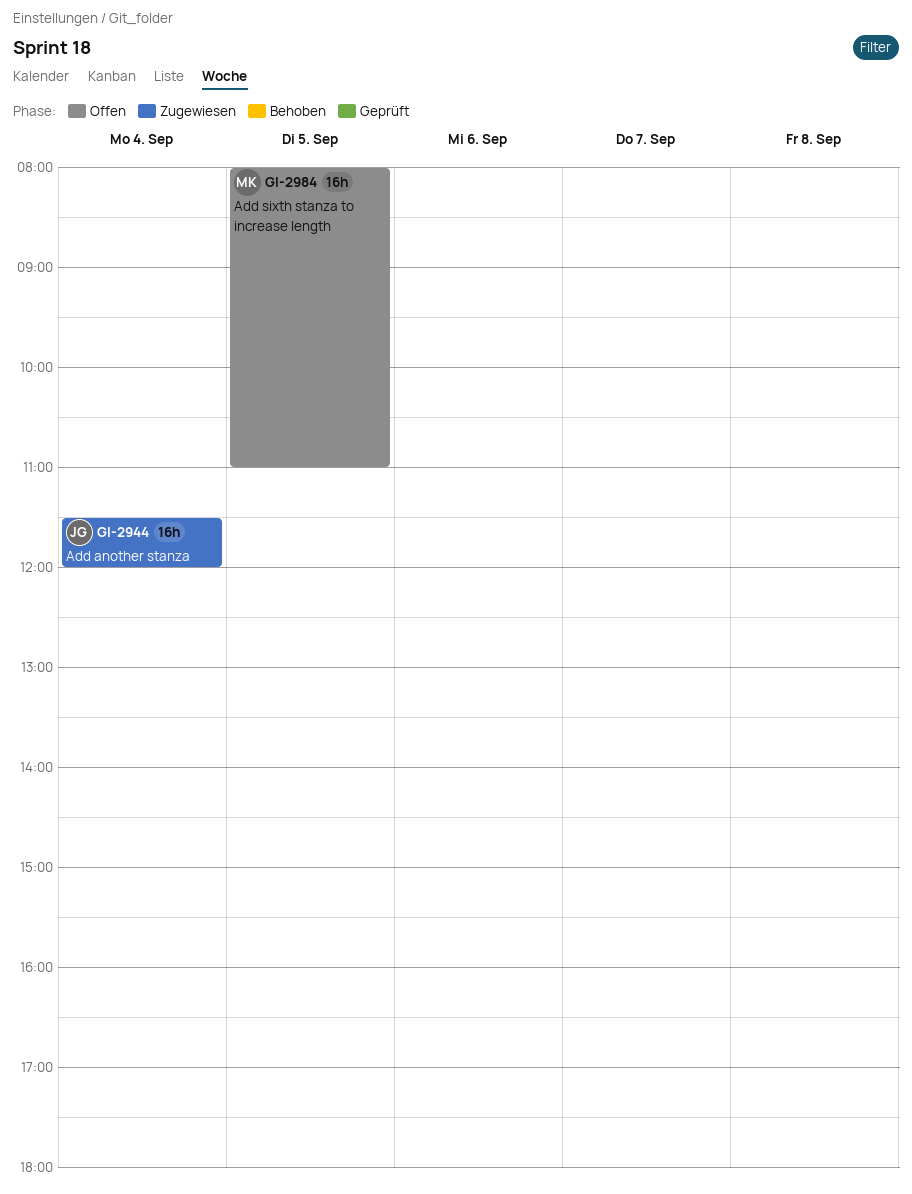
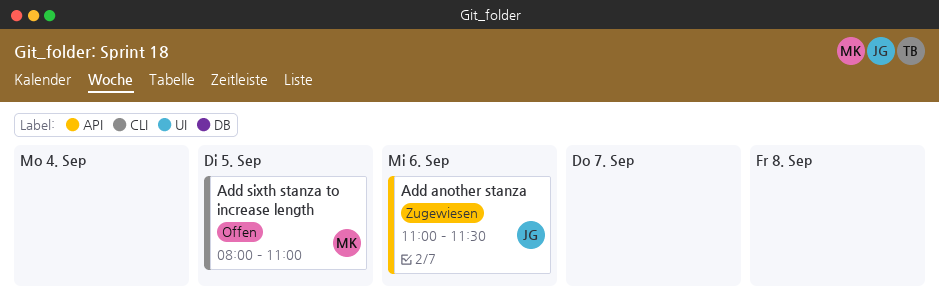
Add another stanza, day: Sep 4 -> Sep 6
Add another stanza, begins: 11:30 -> 11:00
Add another stanza, ends: 12:00 -> 11:30

